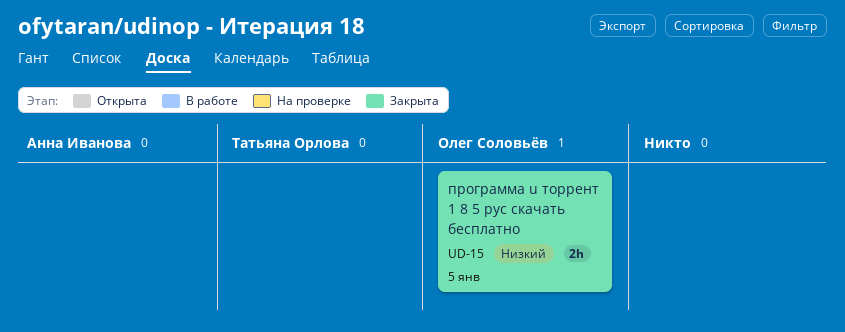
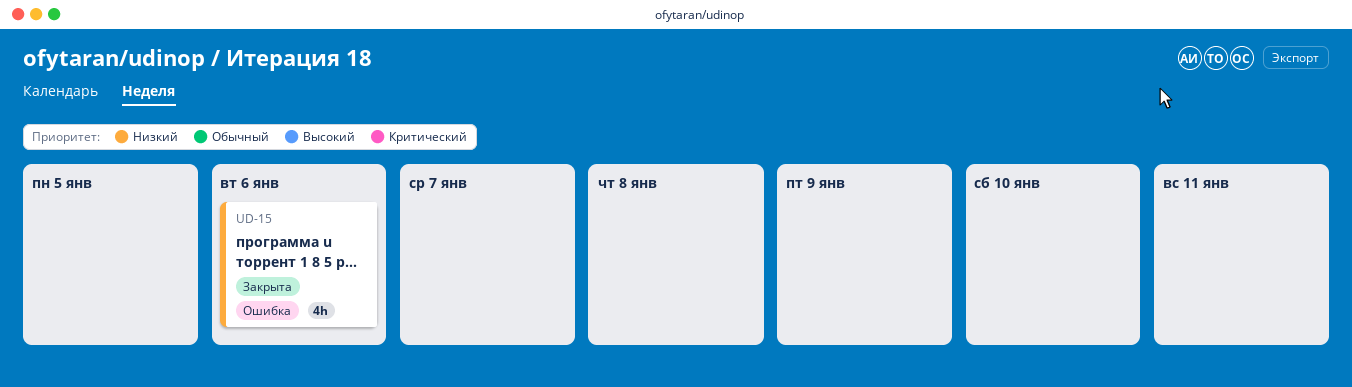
UD-15, estimate: 2h -> 4h
UD-15, due: Jan 5 -> Jan 6

